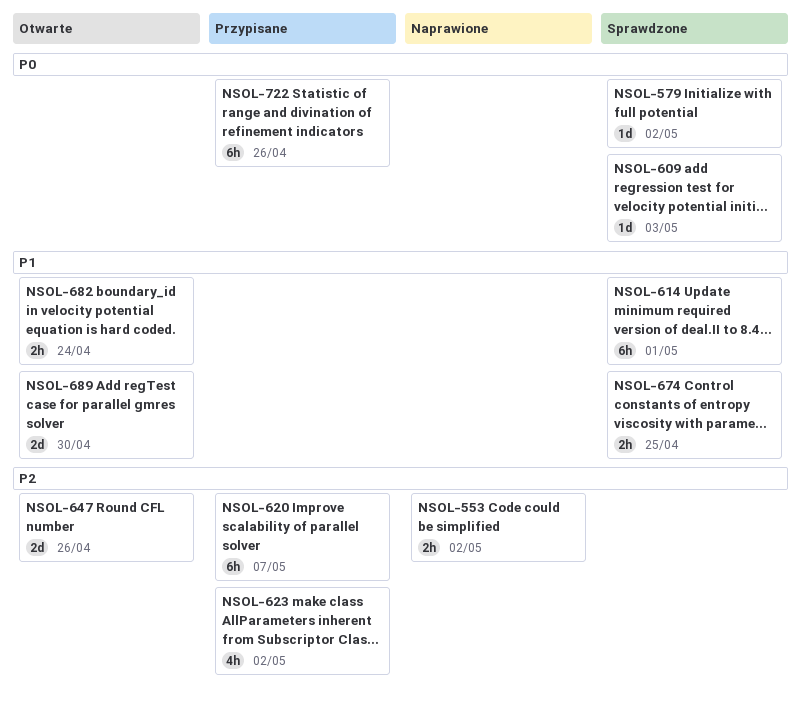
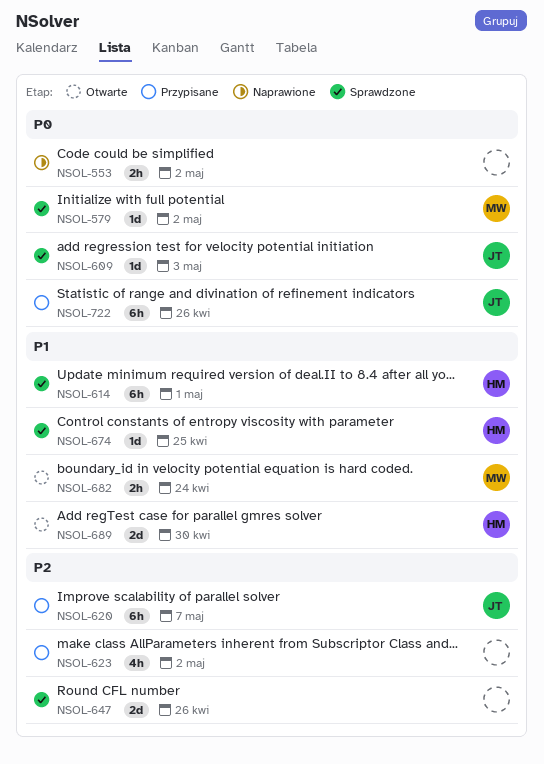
NSOL-553, priority: P2 -> P0
NSOL-647, status: Otwarte -> Sprawdzone
NSOL-674, estimate: 2h -> 1d

